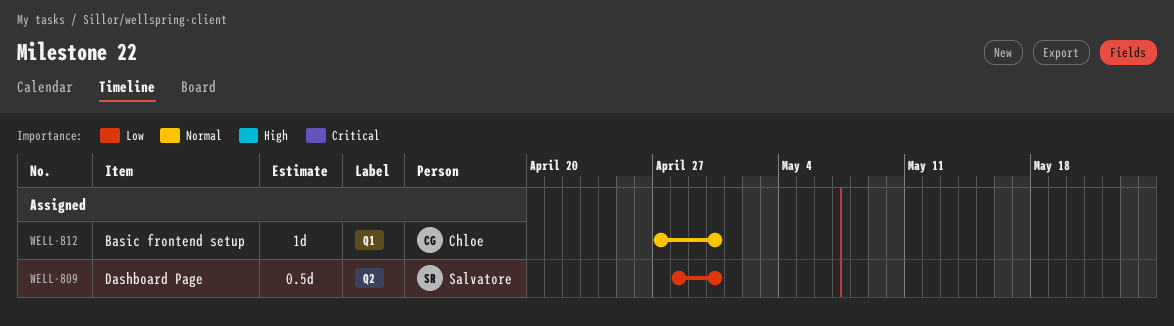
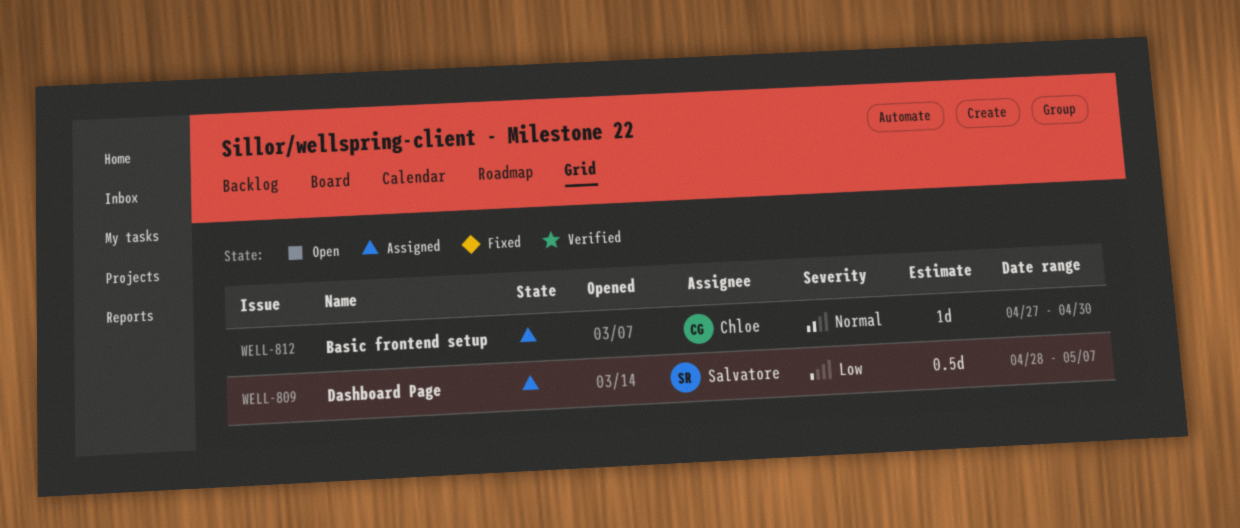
WELL-809, due: Apr 30 -> May 7

